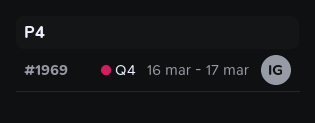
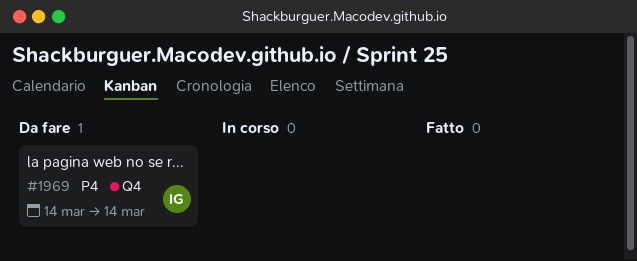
#1969, start: Mar 16 -> Mar 14
#1969, due: Mar 17 -> Mar 14

